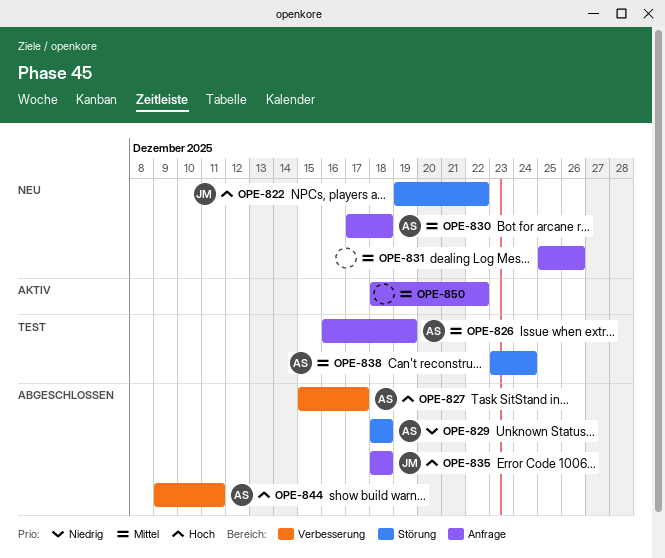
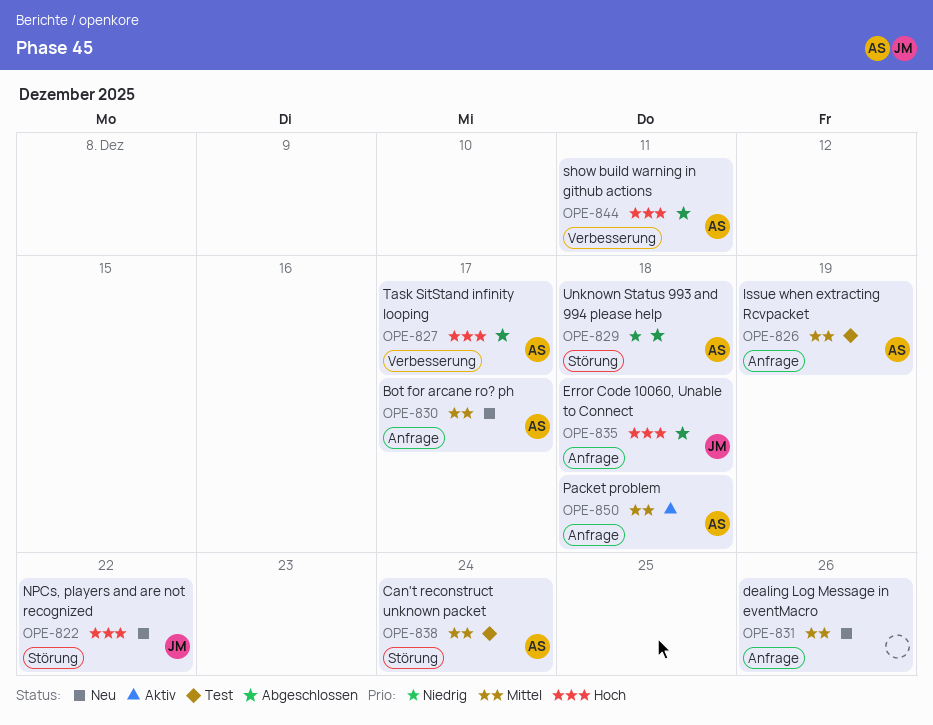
OPE-830, due: Dec 18 -> Dec 17
OPE-850, owner: none -> AS
OPE-850, due: Dec 22 -> Dec 18

